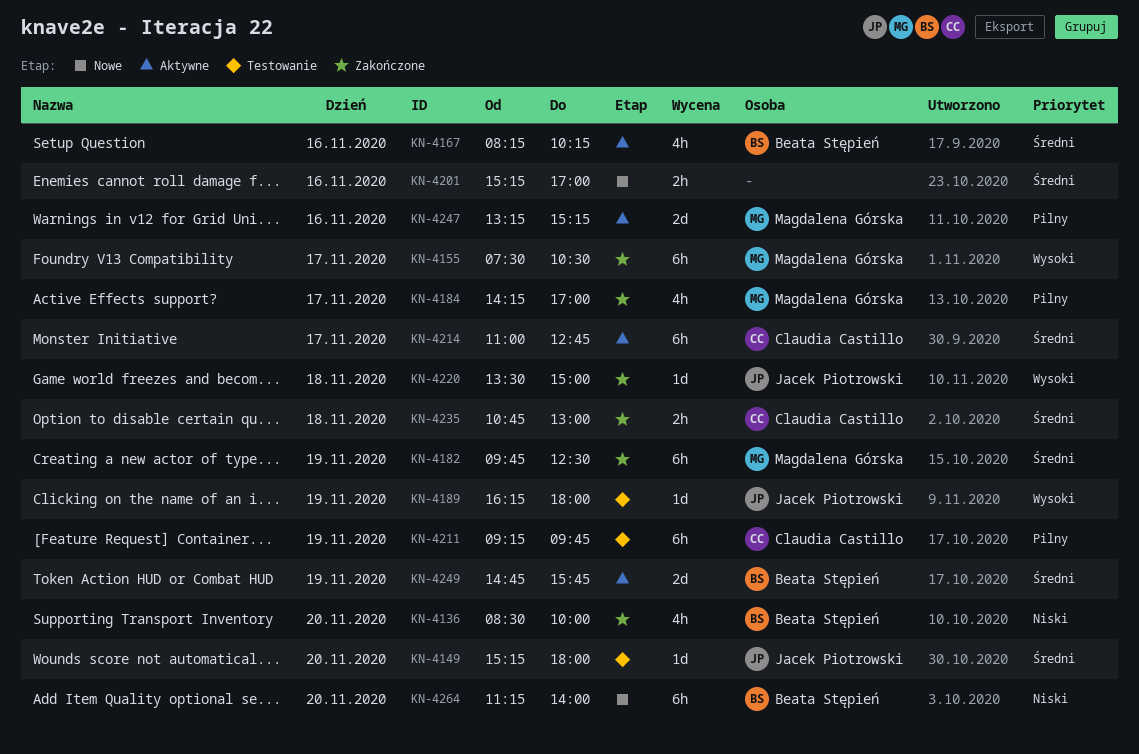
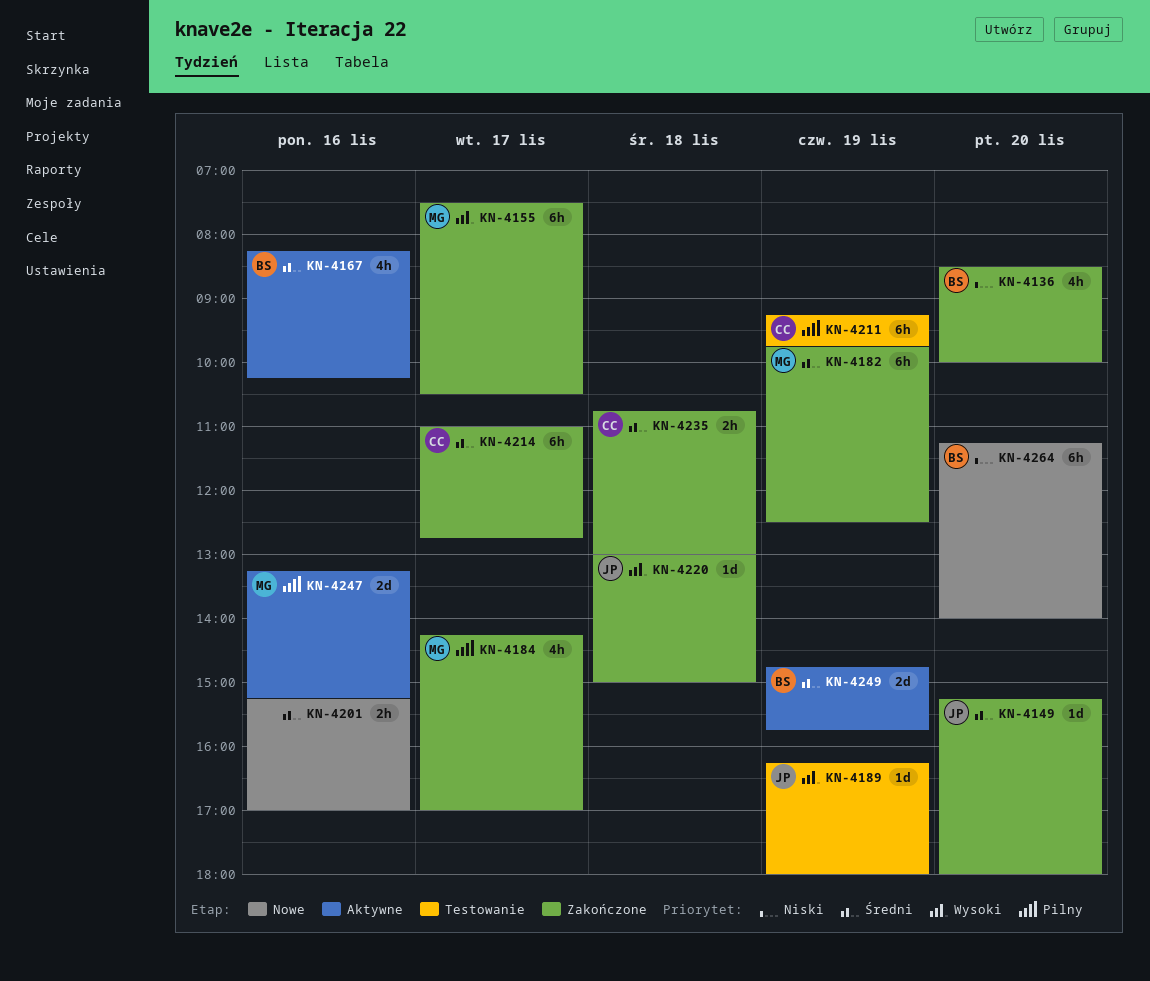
KN-4149, status: Testowanie -> Zakończone
KN-4214, status: Aktywne -> Zakończone
KN-4220, begins: 13:30 -> 13:00

